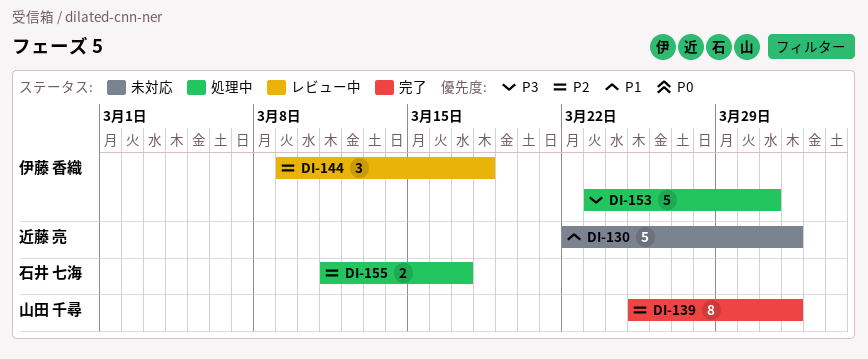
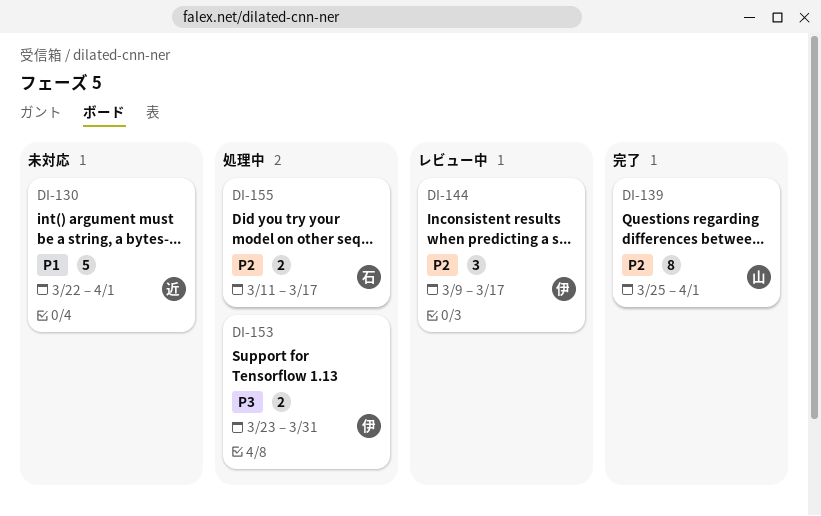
DI-144, due: Mar 18 -> Mar 17
DI-153, estimate: 5 -> 2

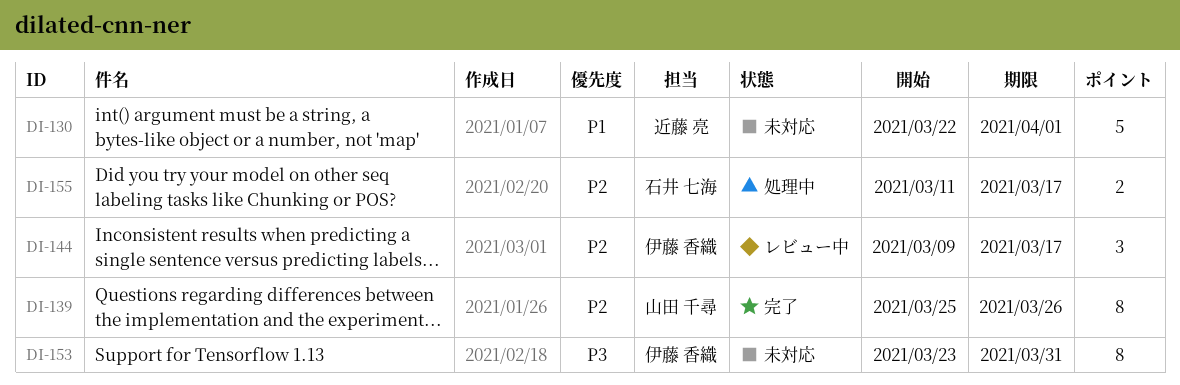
DI-139, due: Apr 1 -> Mar 26
DI-153, status: 処理中 -> 未対応
DI-153, estimate: 2 -> 8

